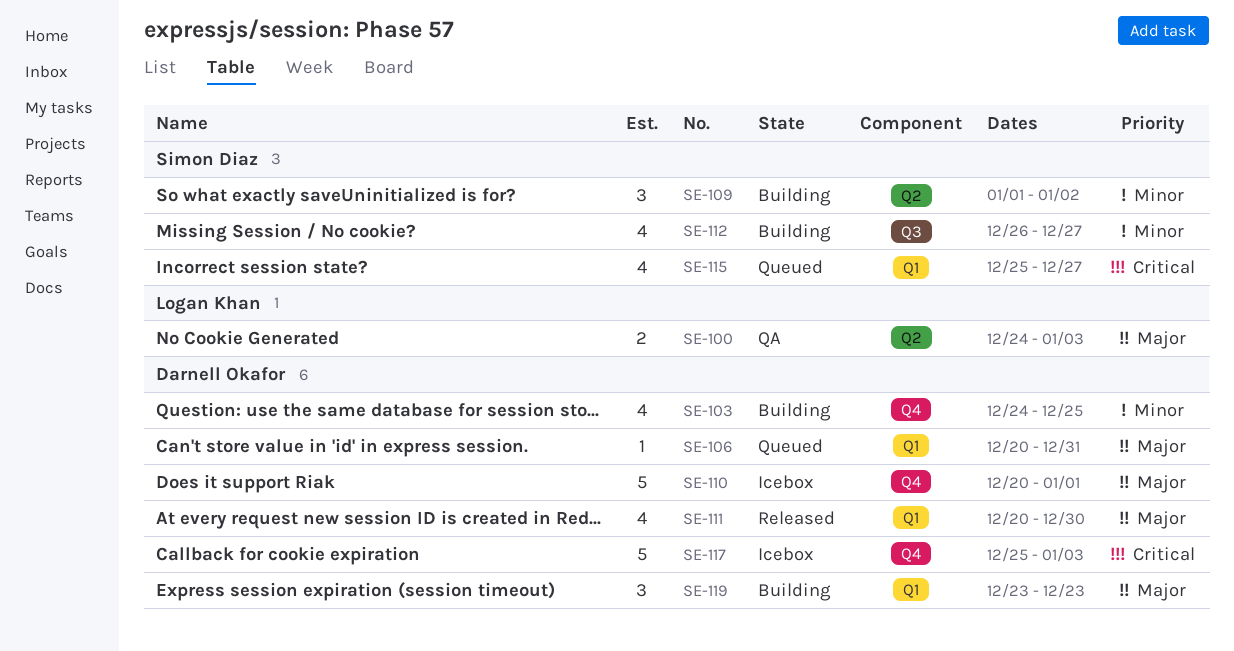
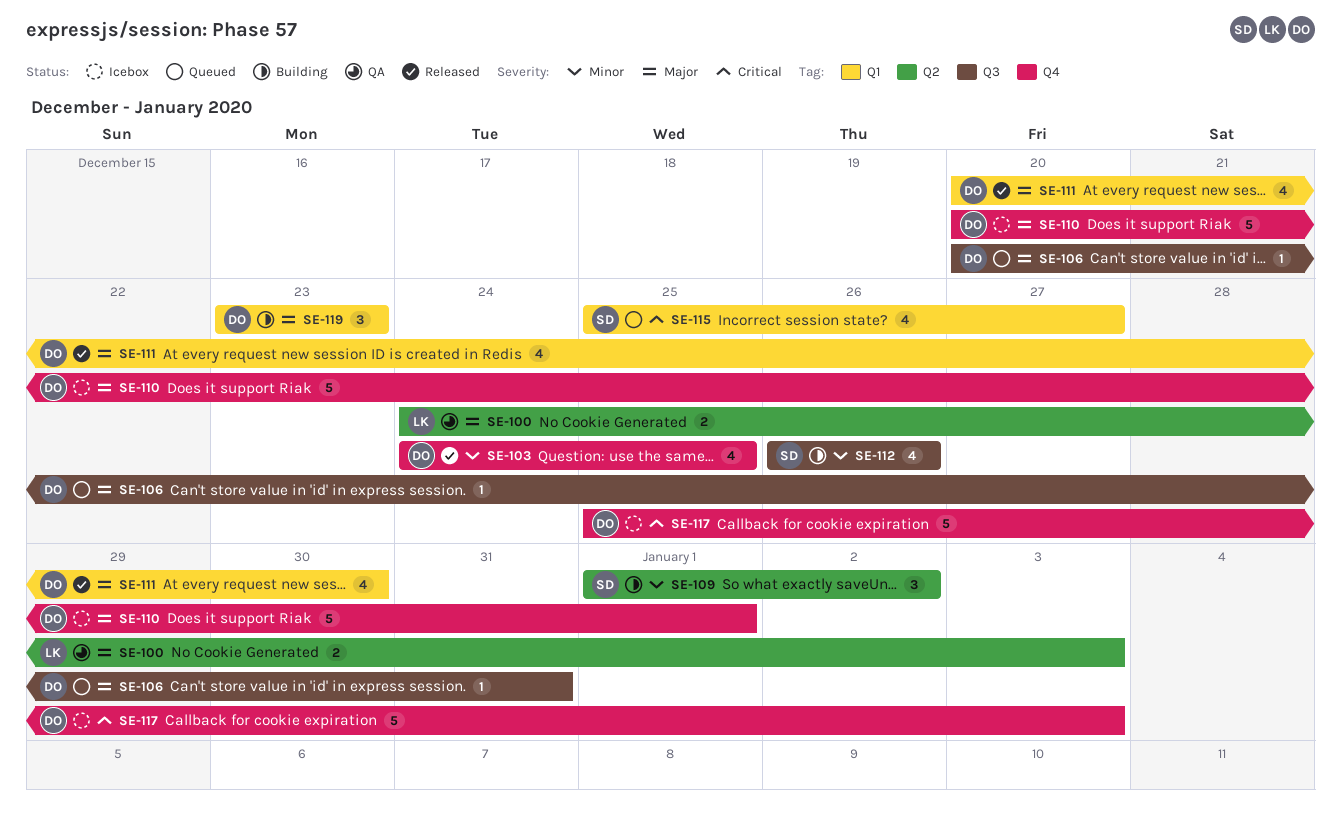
SE-103, status: Building -> Released
SE-106, label: Q1 -> Q3
SE-112, due: Dec 27 -> Dec 26

